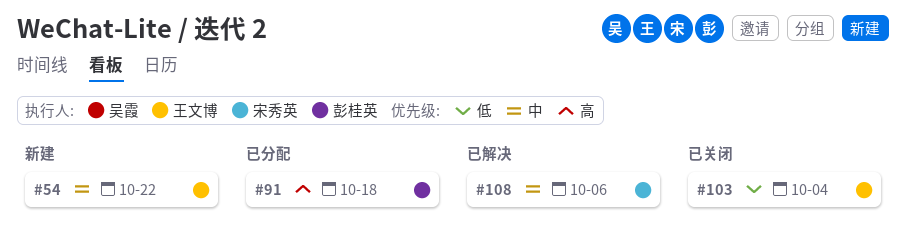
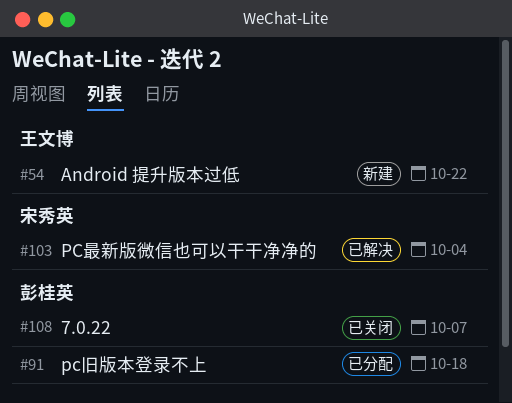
#103, status: 已关闭 -> 已解决
#103, owner: 王文博 -> 宋秀英
#108, status: 已解决 -> 已关闭
#108, owner: 宋秀英 -> 彭桂英
#108, due: Oct 6 -> Oct 7

